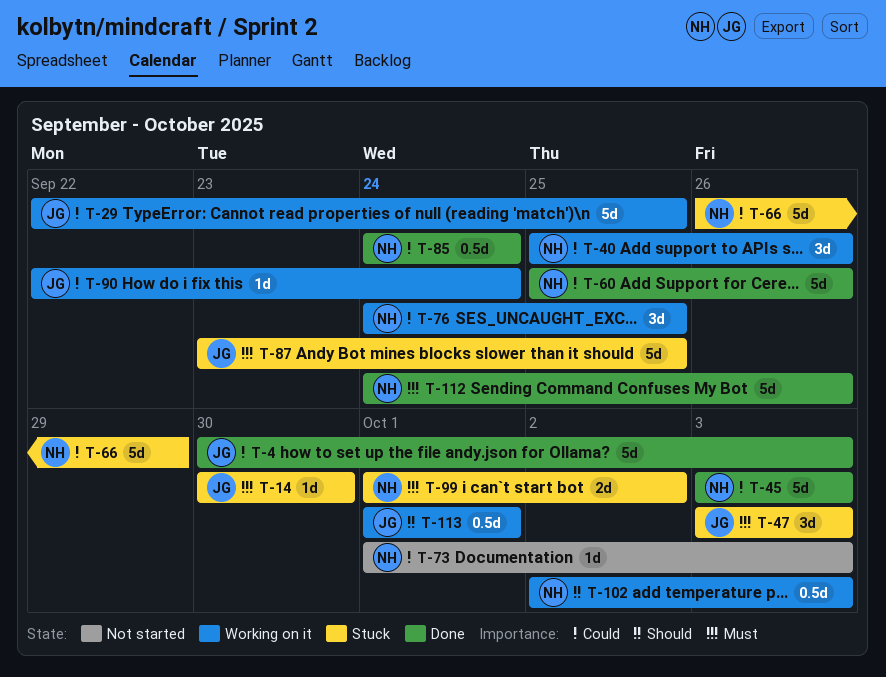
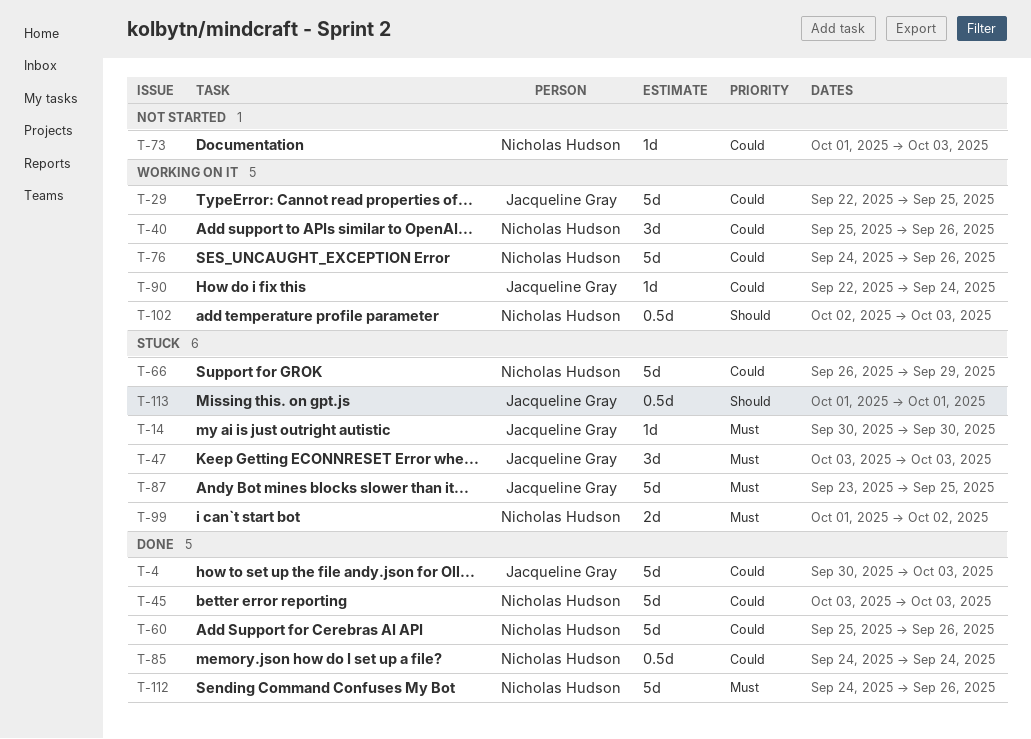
T-76, estimate: 3d -> 5d
T-76, due: Sep 25 -> Sep 26
T-113, status: Working on it -> Stuck

